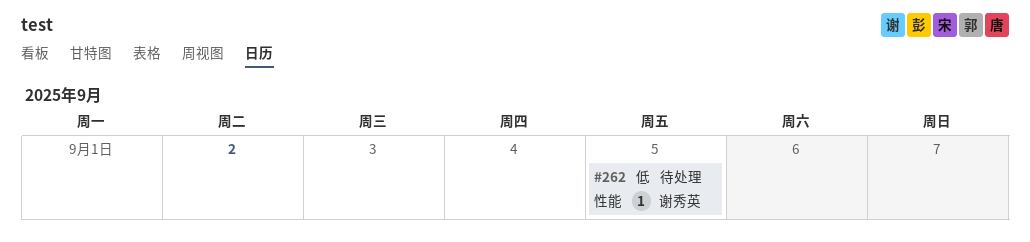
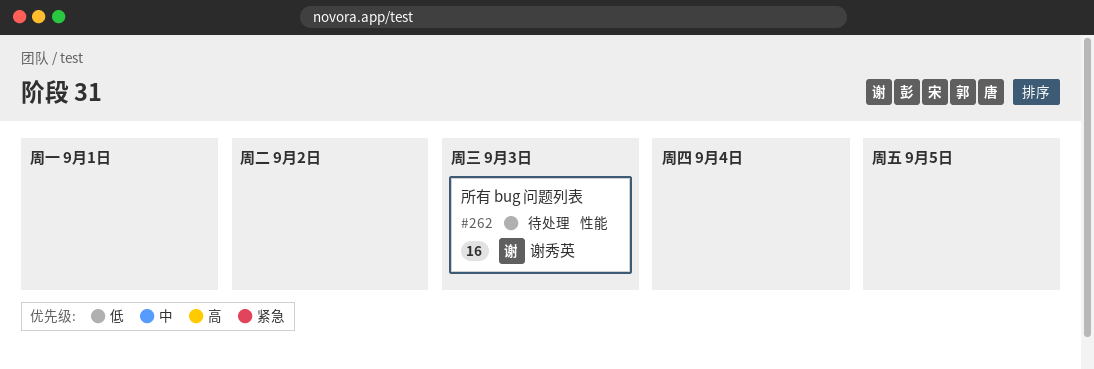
#262, estimate: 1 -> 16
#262, due: Sep 5 -> Sep 3

